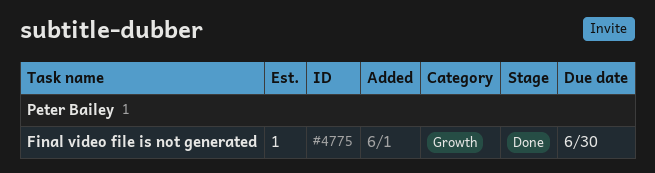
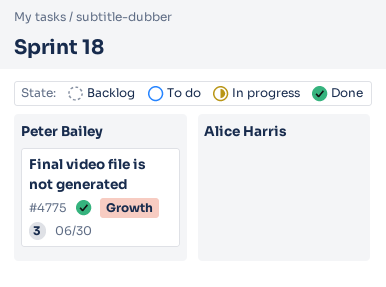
#4775, estimate: 1 -> 3

